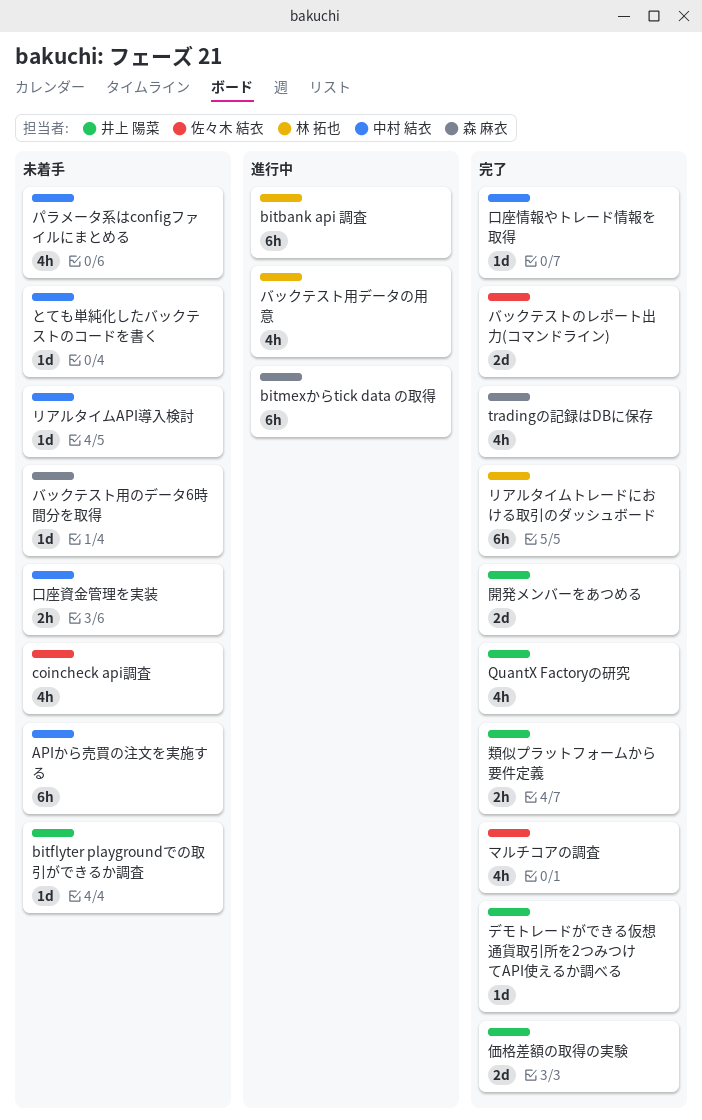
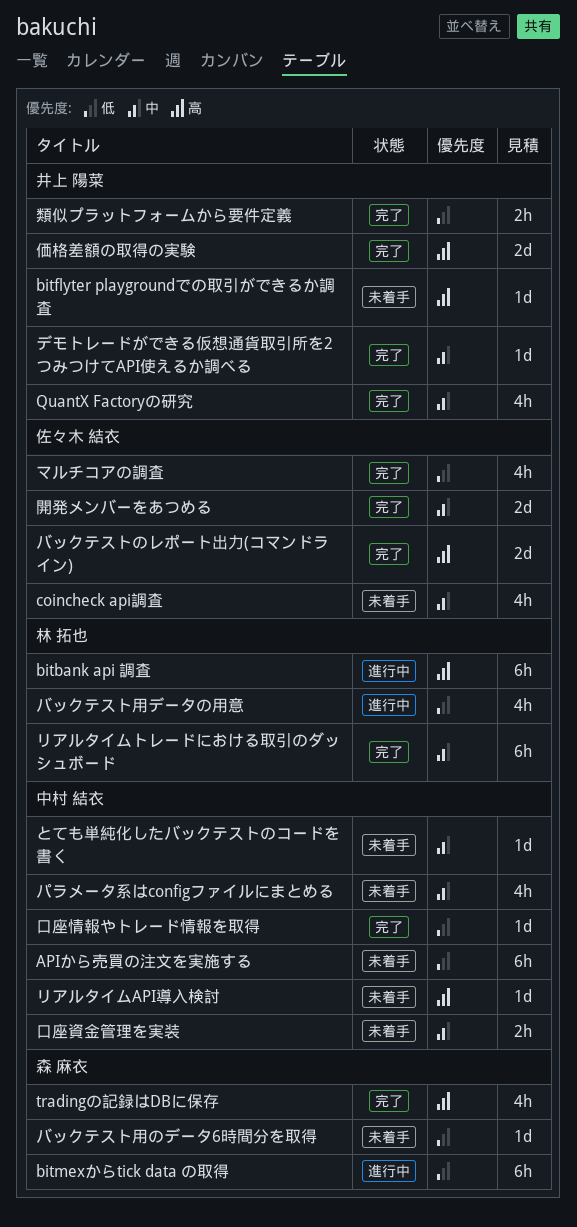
開発メンバーをあつめる, owner: 井上 陽菜 -> 佐々木 結衣

